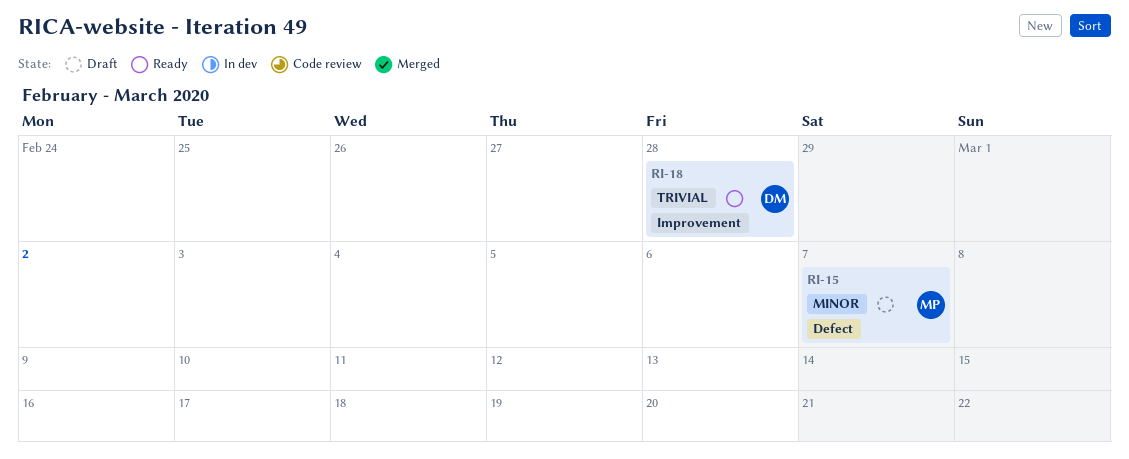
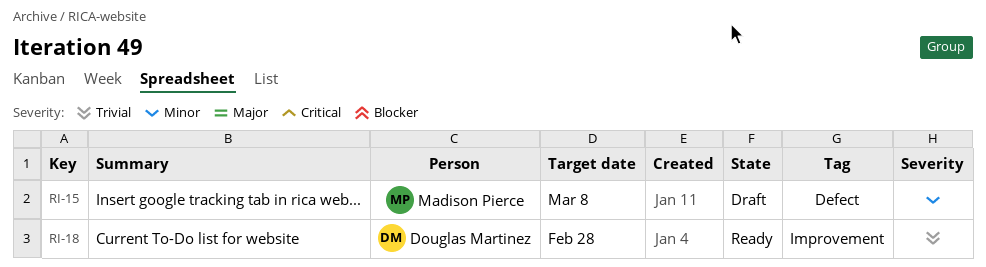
RI-15, due: Mar 7 -> Mar 8

